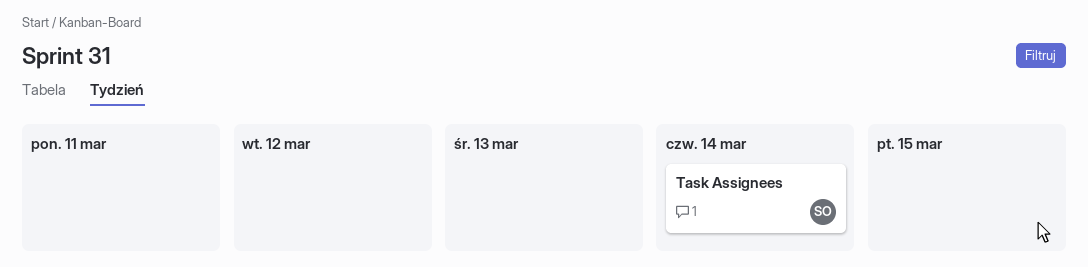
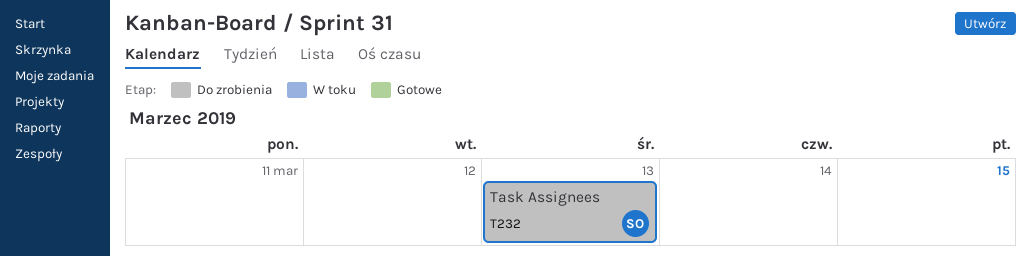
Task Assignees, due: Mar 14 -> Mar 13

